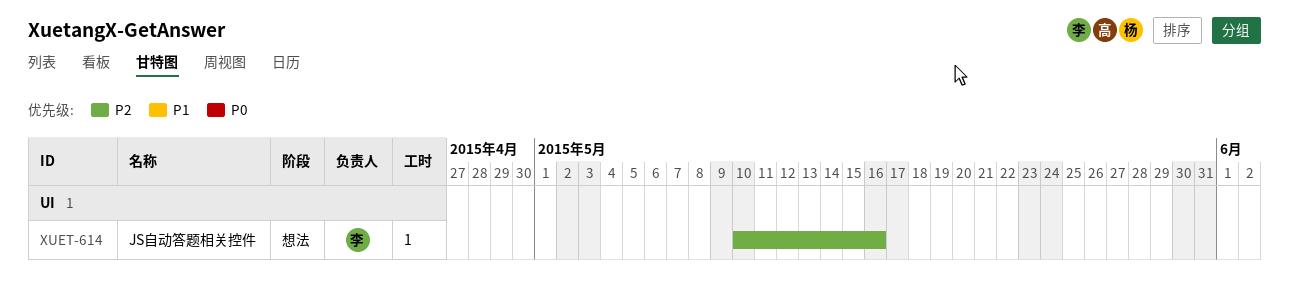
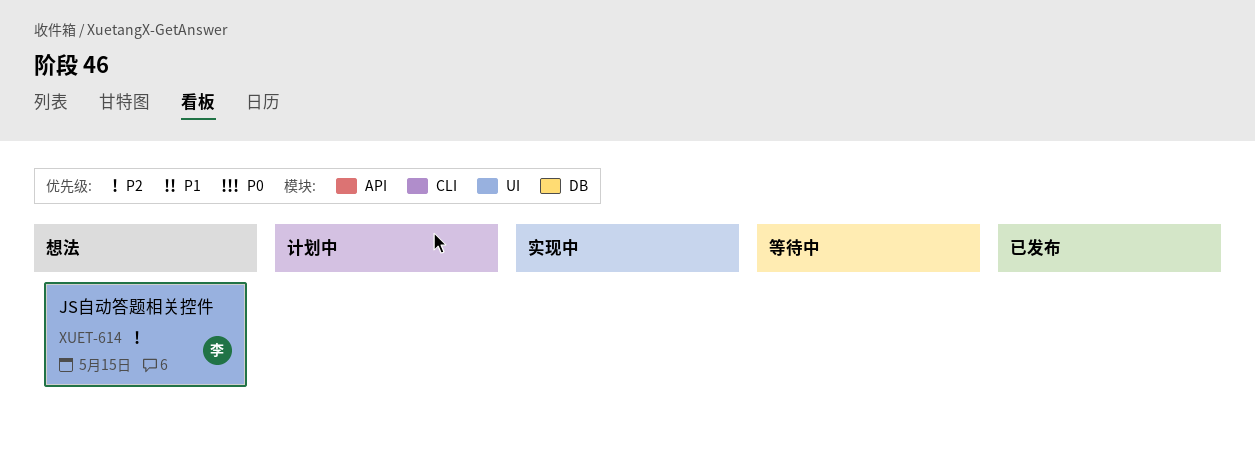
XUET-614, due: May 16 -> May 15

